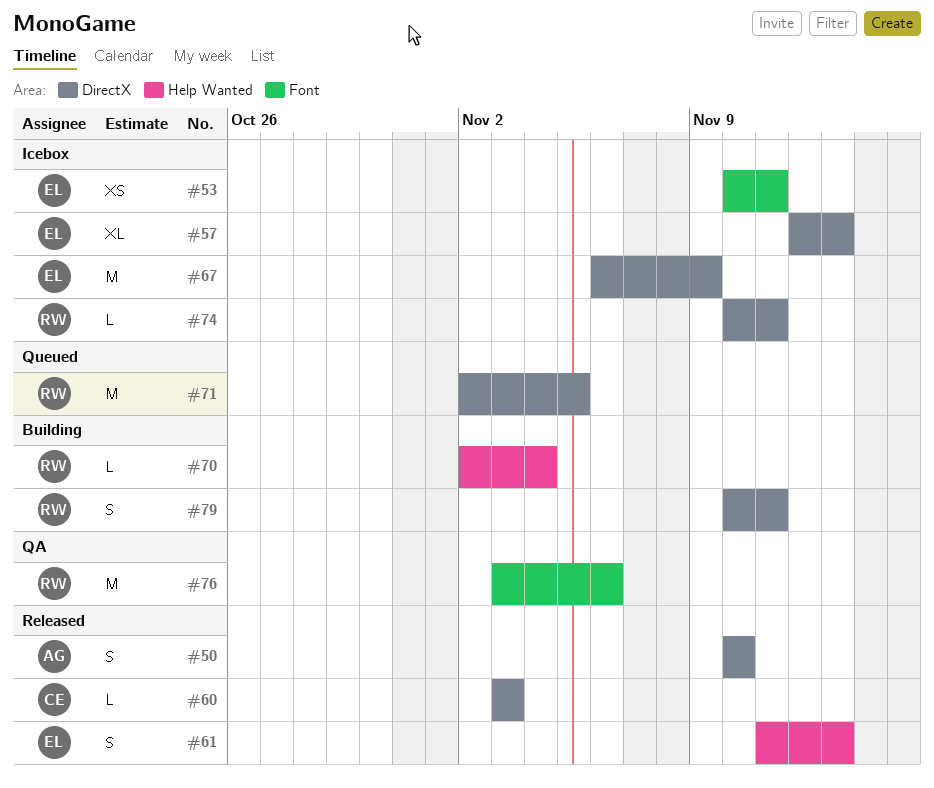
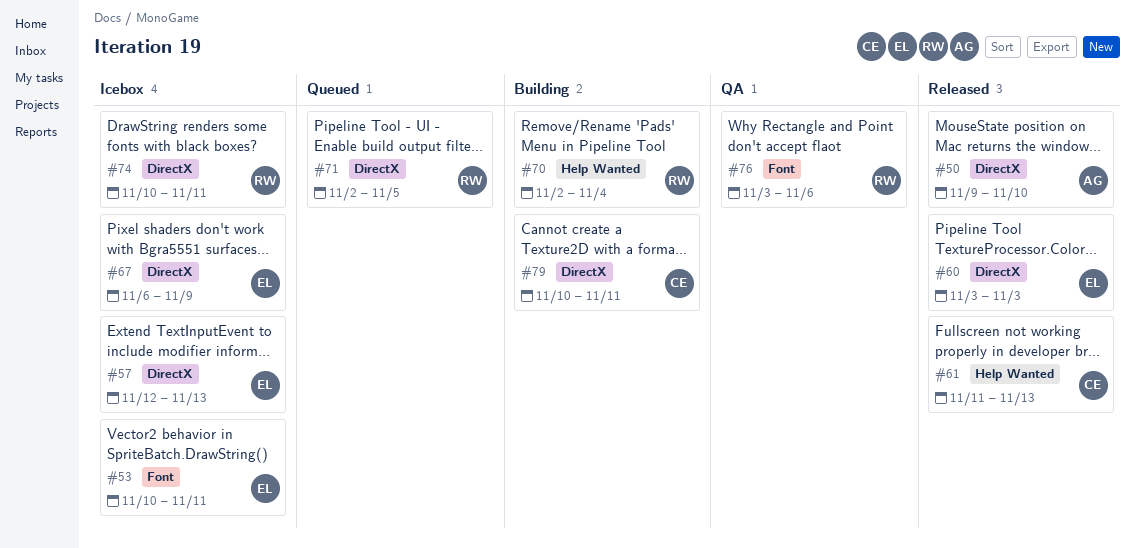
#50, start: Nov 10 -> Nov 9
#60, owner: CE -> EL
#61, owner: EL -> CE
#79, owner: RW -> CE

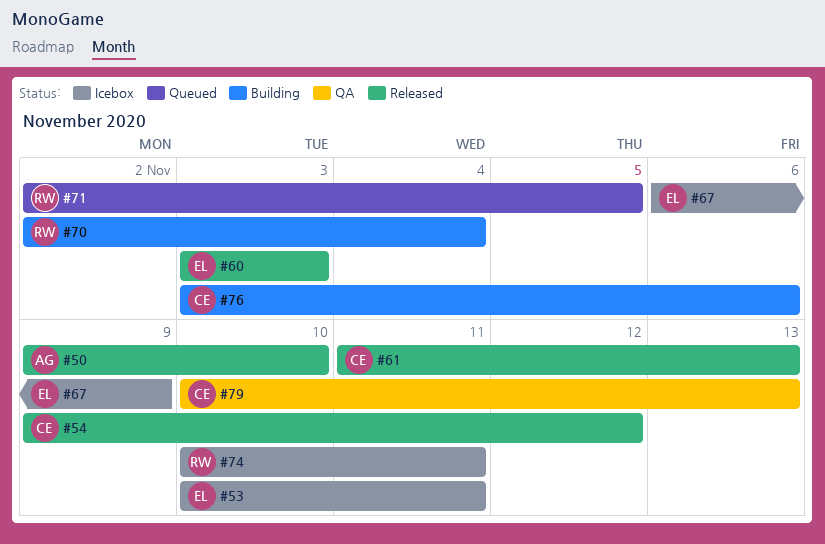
#54: none -> present
#57: present -> none
#76, status: QA -> Building
#76, owner: RW -> CE
#79, status: Building -> QA
#79, due: Nov 11 -> Nov 13

